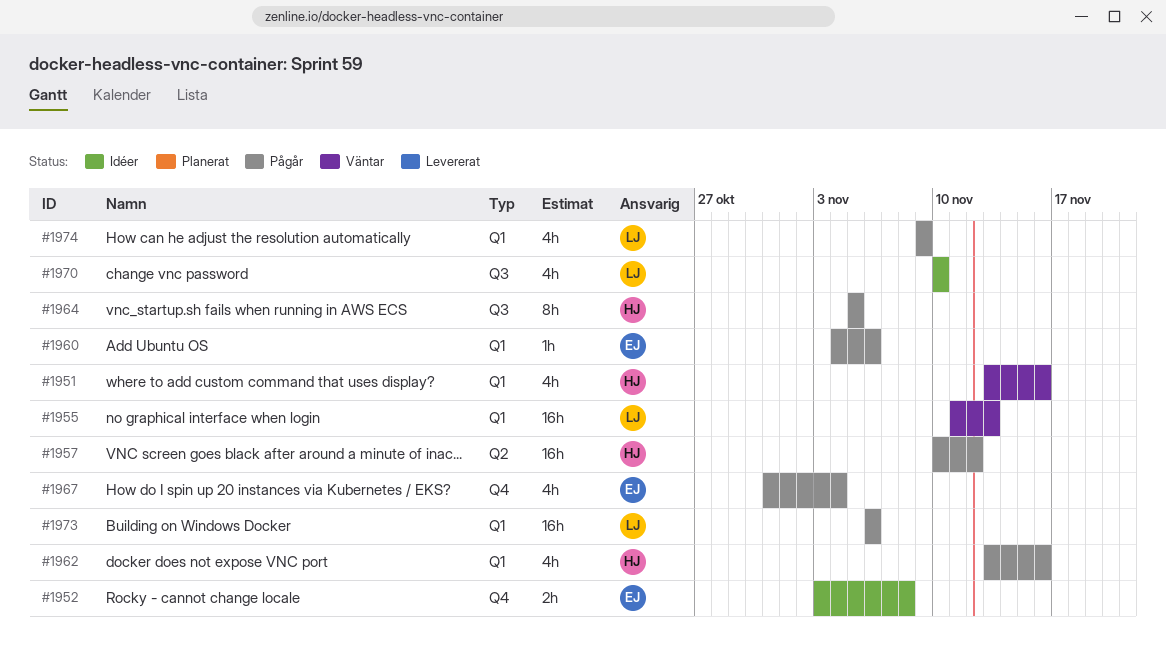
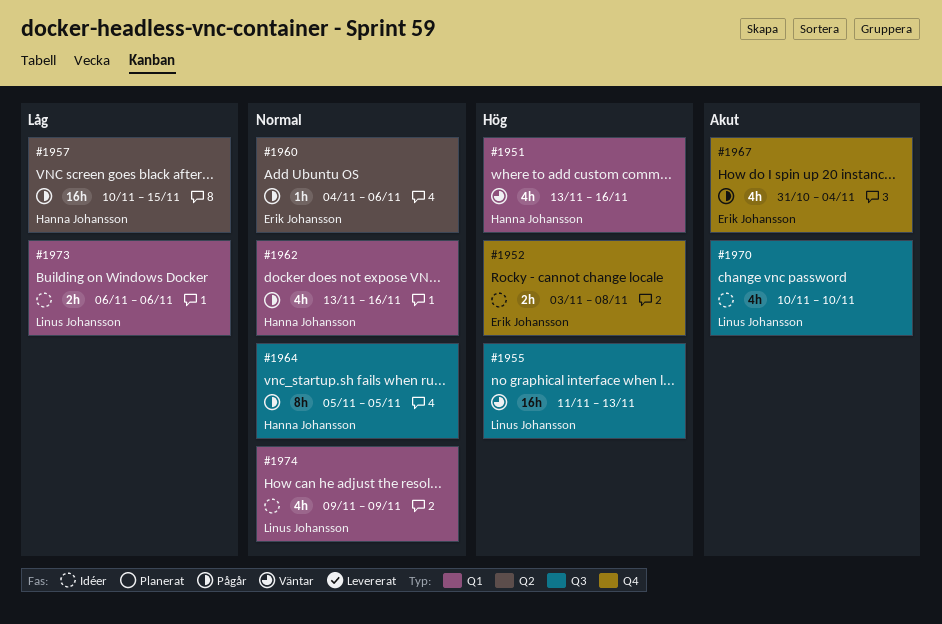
#1955, label: Q1 -> Q3
#1957, due: Nov 12 -> Nov 15
#1960, label: Q1 -> Q2
#1973, status: Pågår -> Idéer
#1973, estimate: 16h -> 2h
#1974, status: Pågår -> Idéer

